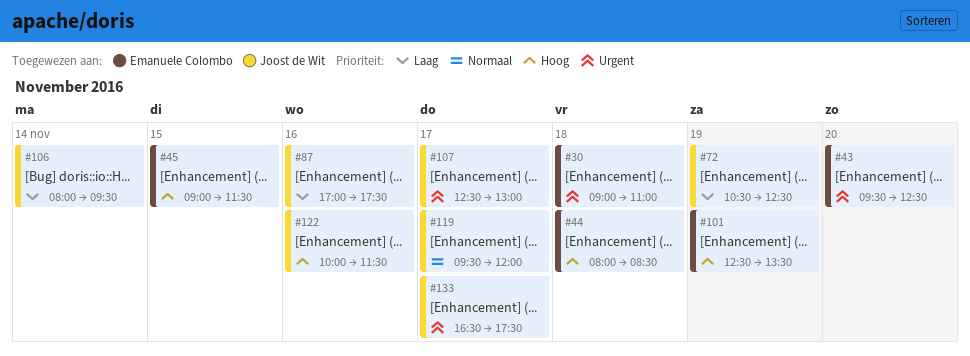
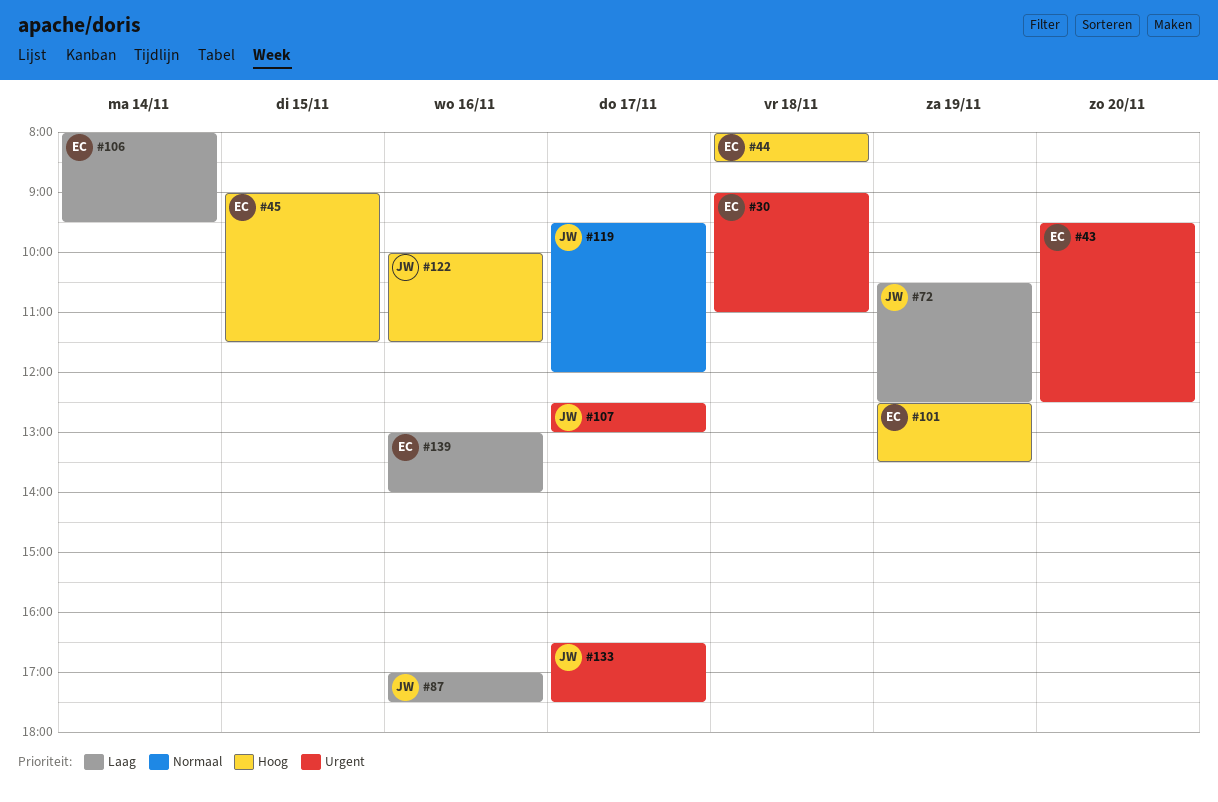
#106, owner: Joost de Wit -> Emanuele Colombo
#139: none -> present

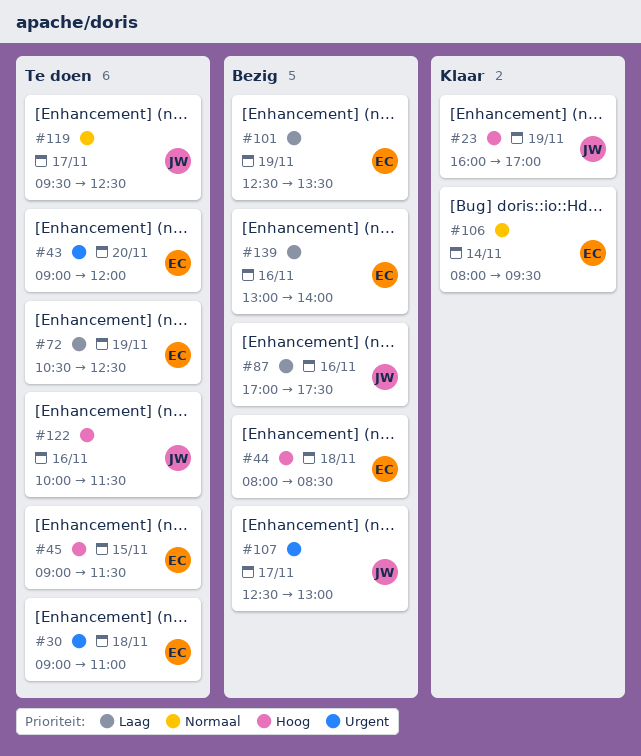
#23: none -> present
#43, begins: 09:30 -> 09:00
#43, ends: 12:30 -> 12:00
#72, owner: JW -> EC
#101, priority: Hoog -> Laag
#106, priority: Laag -> Normaal
#119, ends: 12:00 -> 12:30
#133: present -> none

